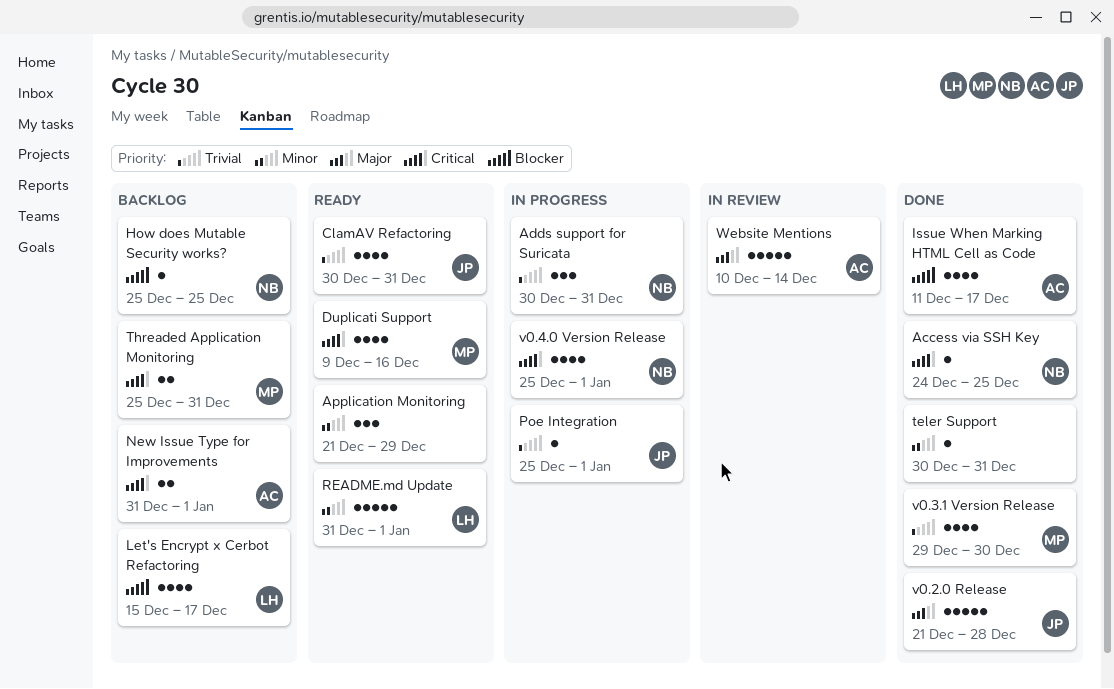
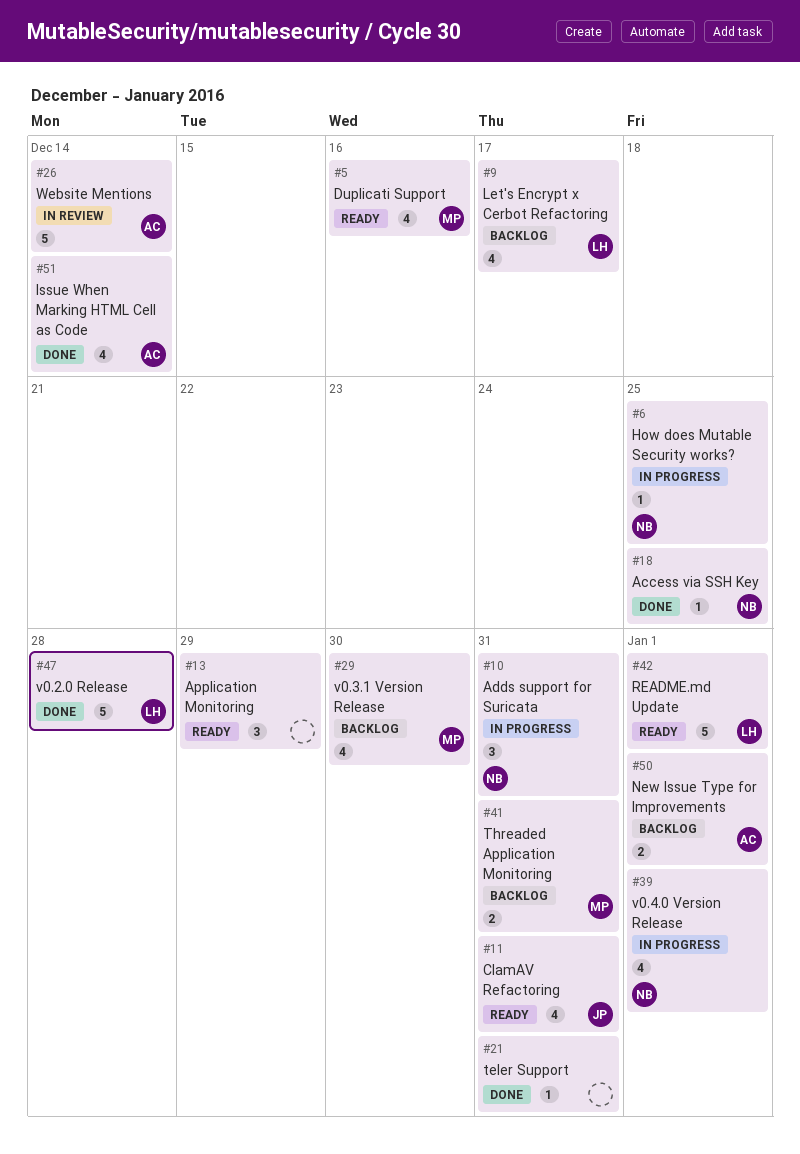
How does Mutable Security works?, status: Backlog -> In progress
Issue When Marking HTML Cell as Code, due: Dec 17 -> Dec 14
Poe Integration: present -> none
v0.2.0 Release, owner: JP -> LH
v0.3.1 Version Release, status: Done -> Backlog

